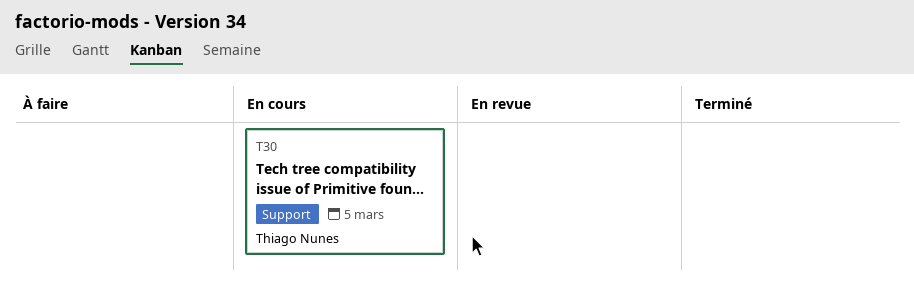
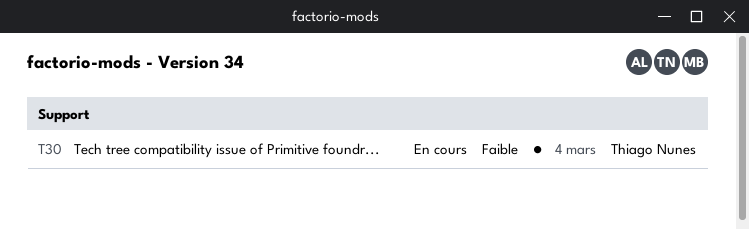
T30, due: Mar 5 -> Mar 4

